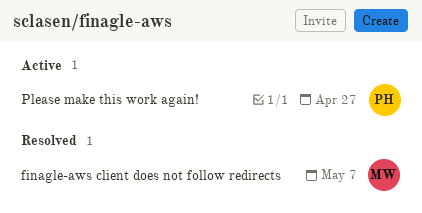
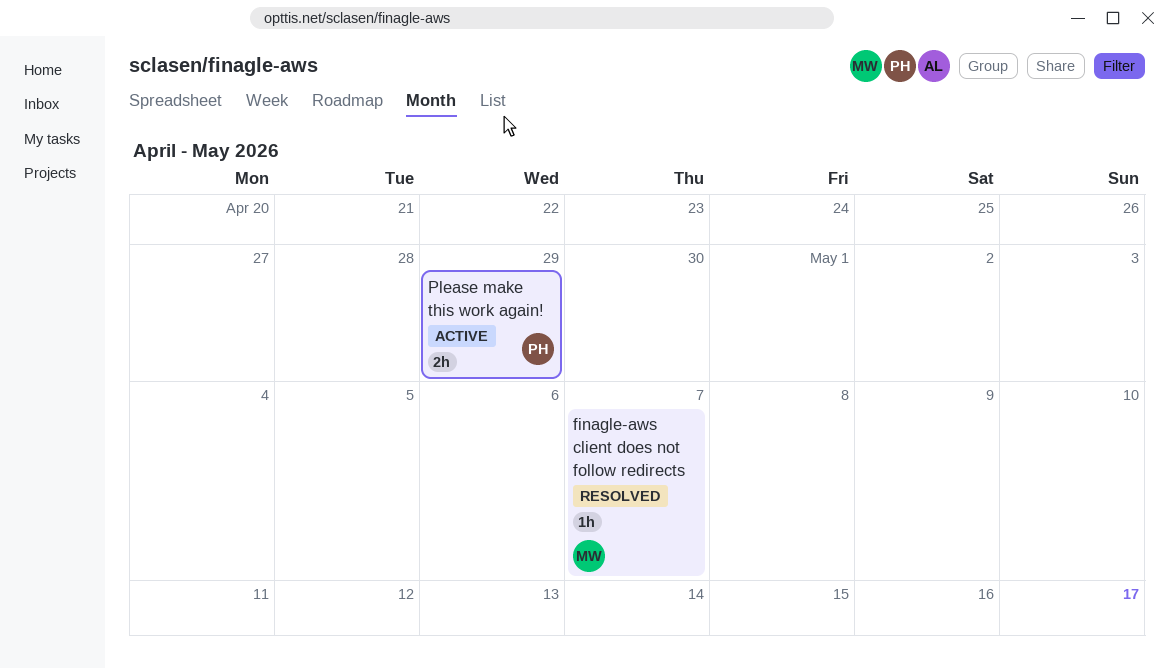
Please make this work again!, due: Apr 27 -> Apr 29

